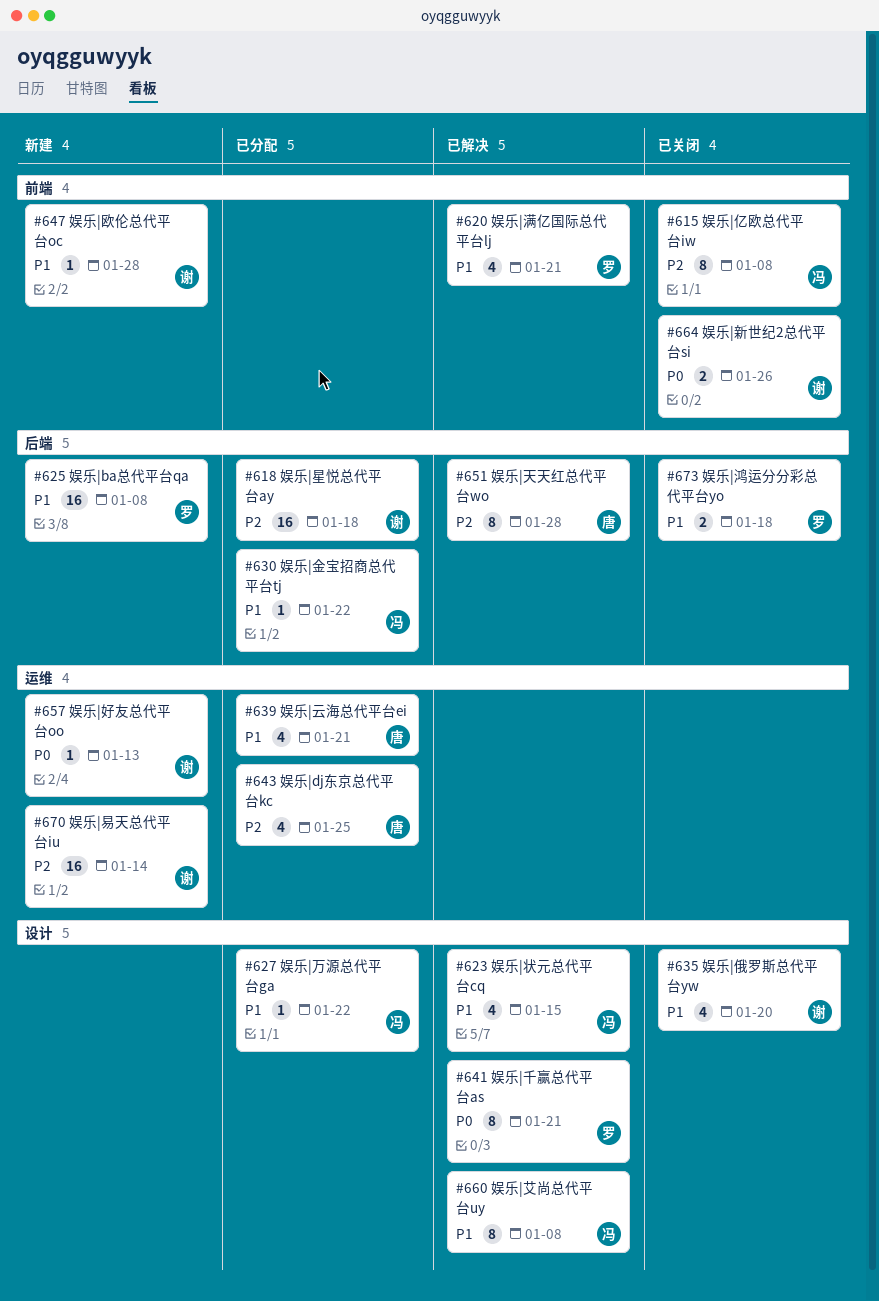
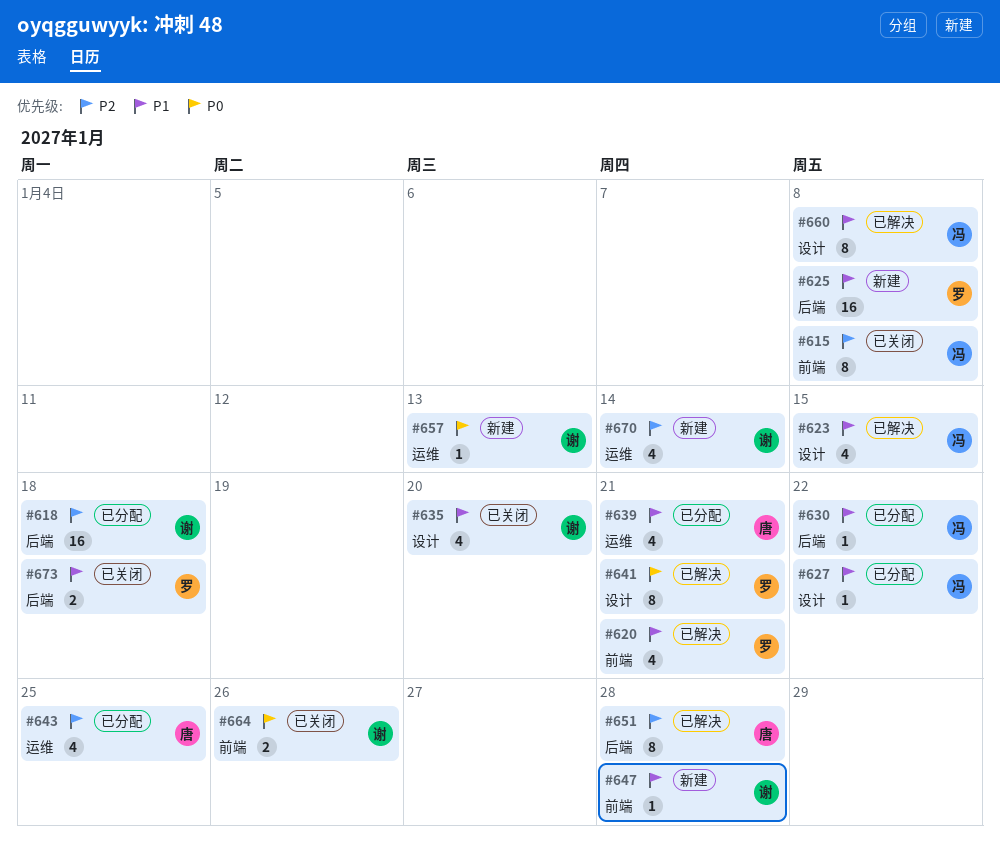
#670, estimate: 16 -> 4

